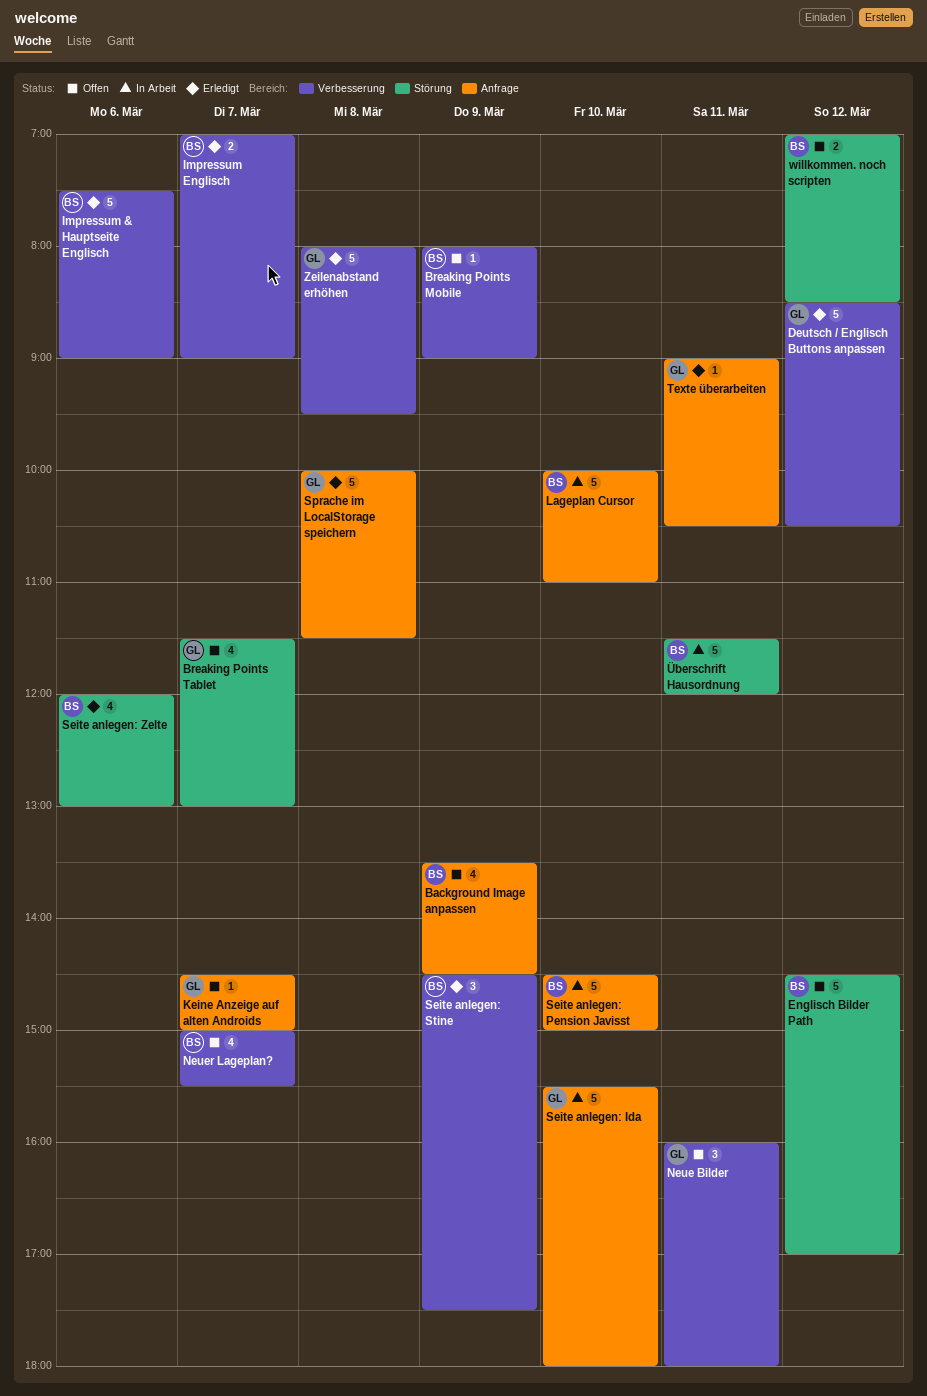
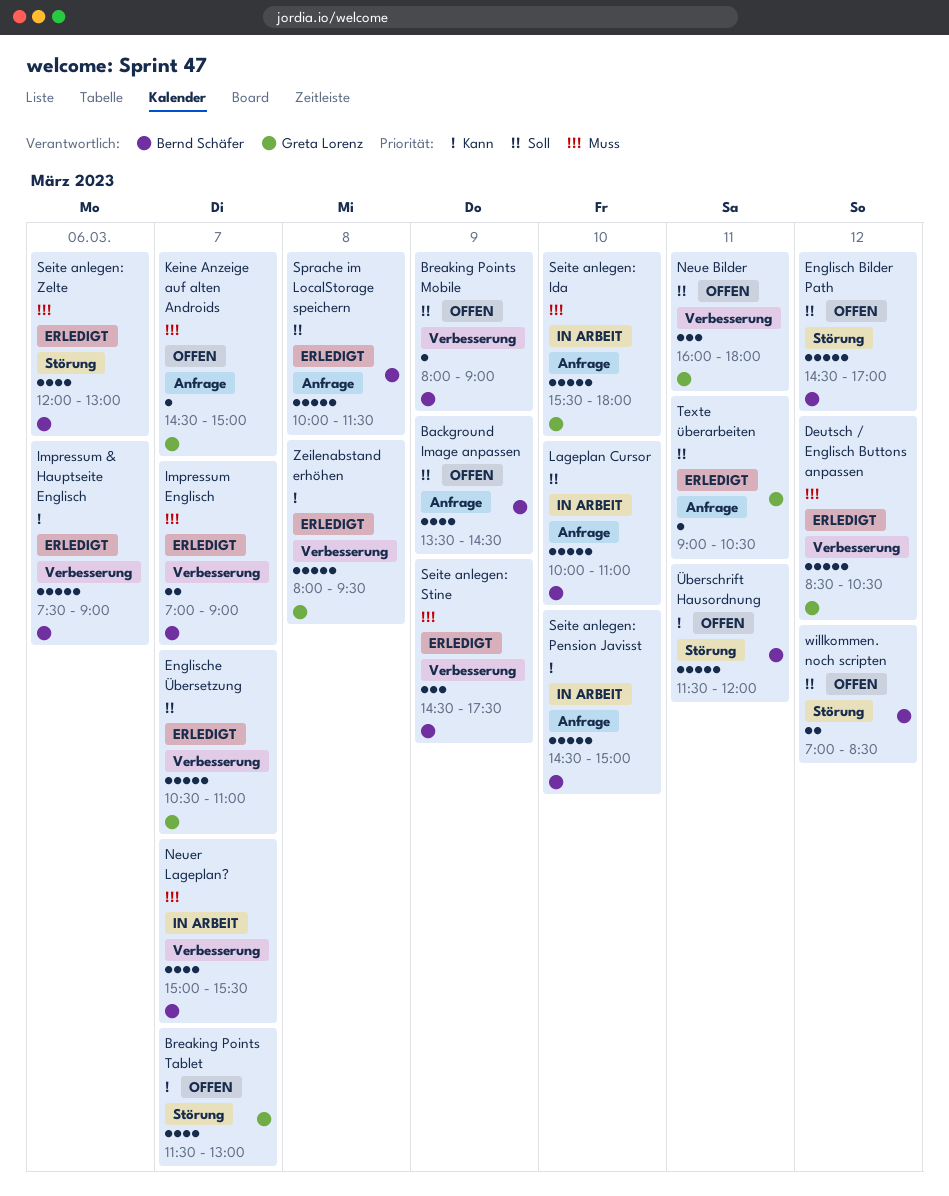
Englische Übersetzung: none -> present
Neuer Lageplan?, status: Offen -> In Arbeit
Sprache im LocalStorage speichern, owner: Greta Lorenz -> Bernd Schäfer
Überschrift Hausordnung, status: In Arbeit -> Offen

